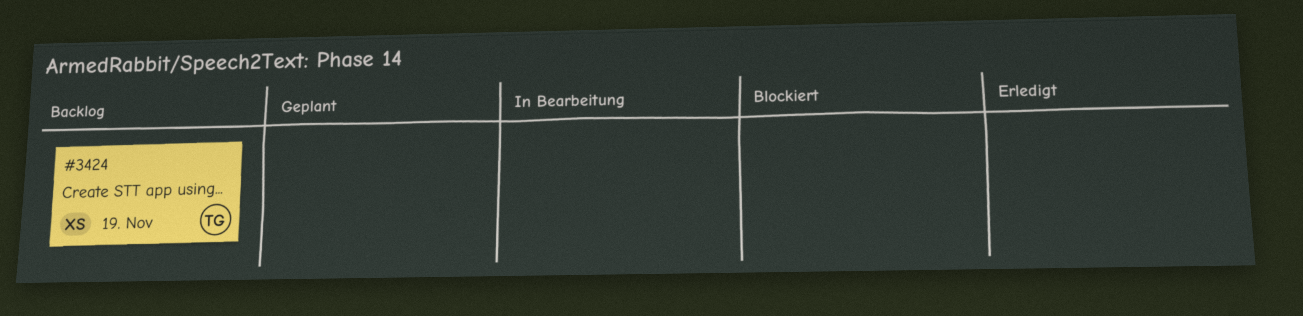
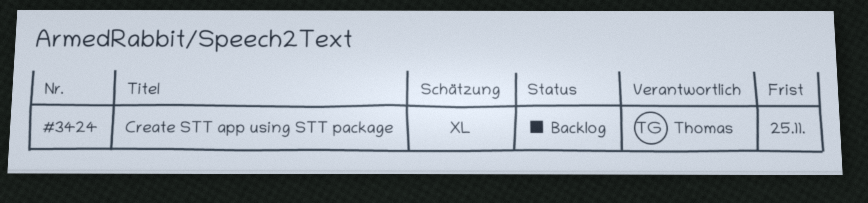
#3424, estimate: XS -> XL
#3424, due: Nov 19 -> Nov 25

